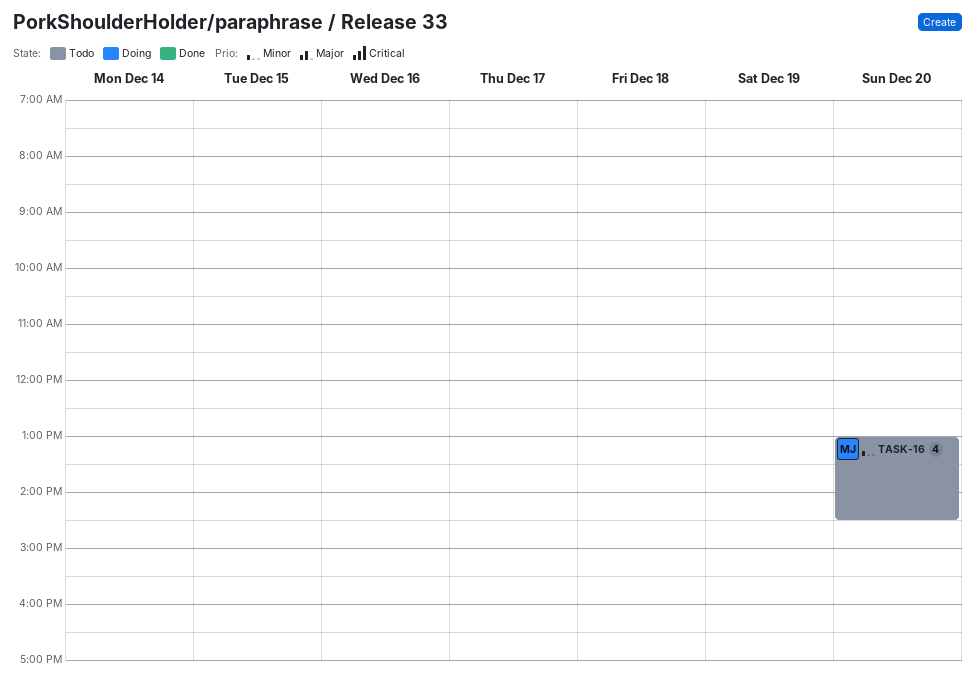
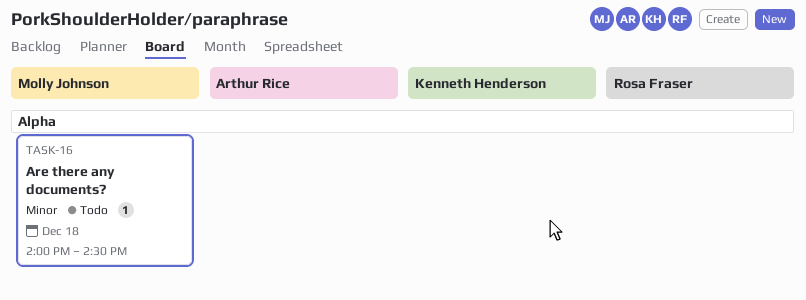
TASK-16, estimate: 4 -> 1
TASK-16, day: Dec 20 -> Dec 18
TASK-16, begins: 13:00 -> 14:00

